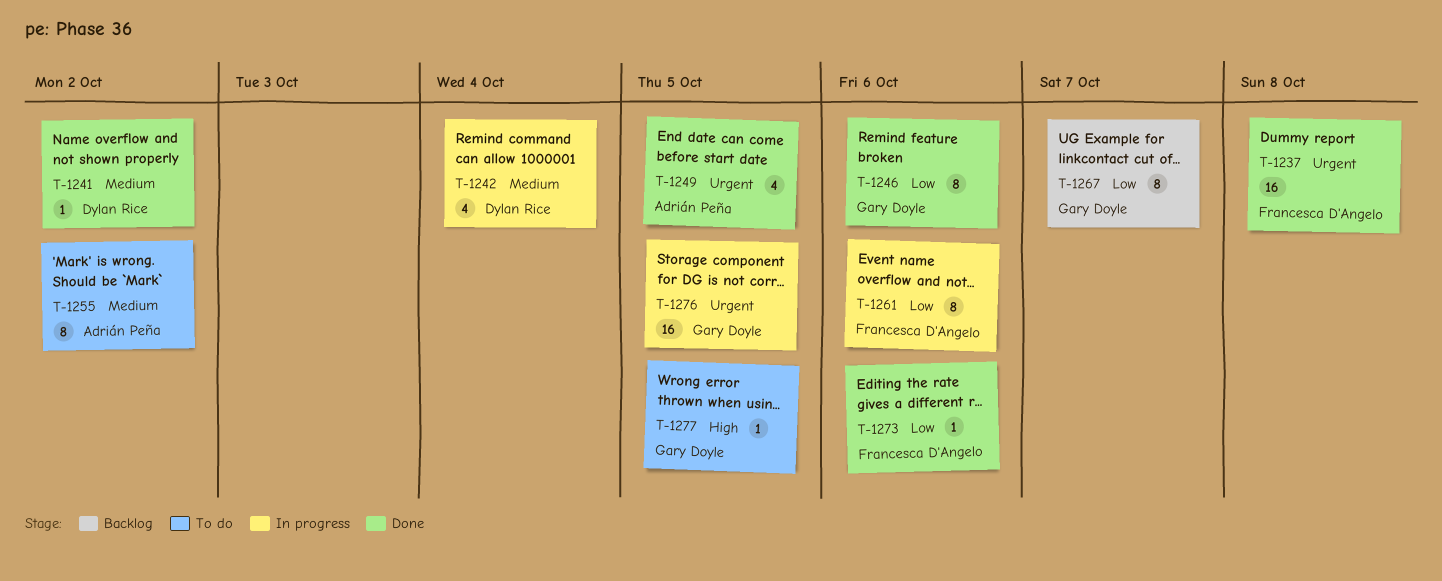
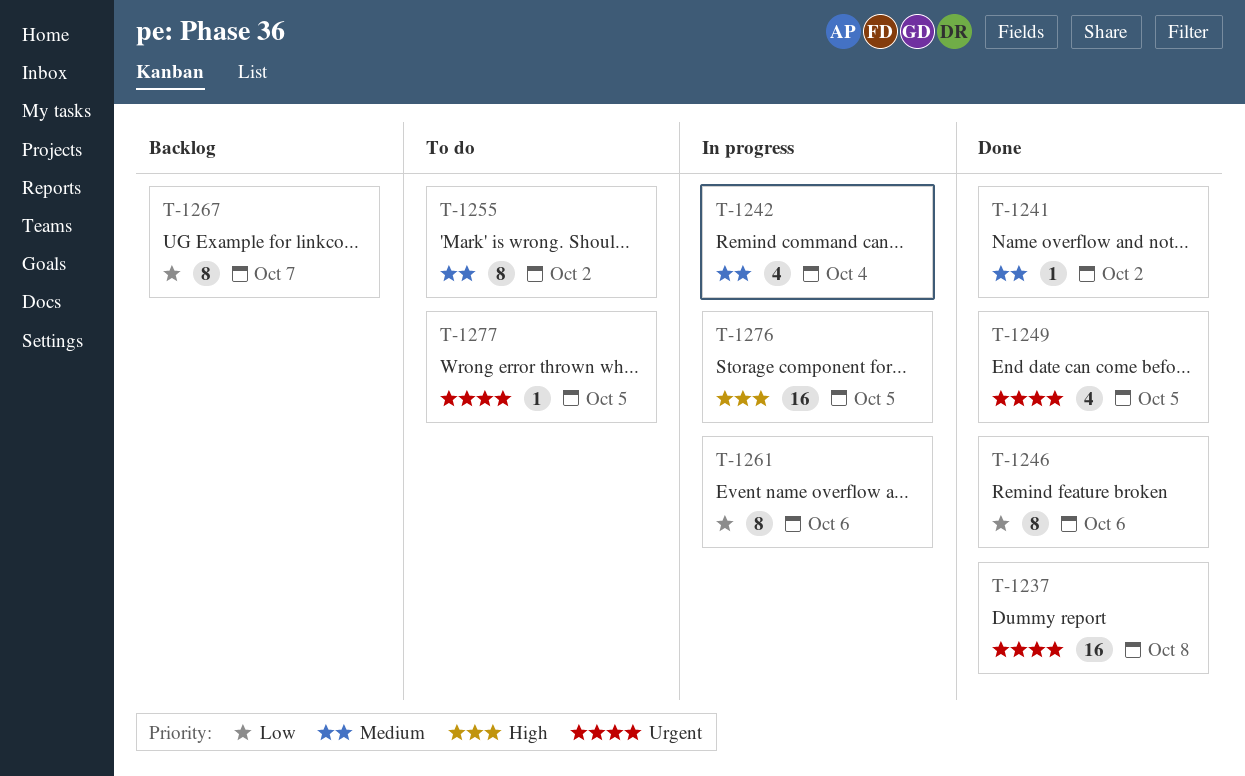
T-1273: present -> none
T-1276, priority: Urgent -> High
T-1277, priority: High -> Urgent

